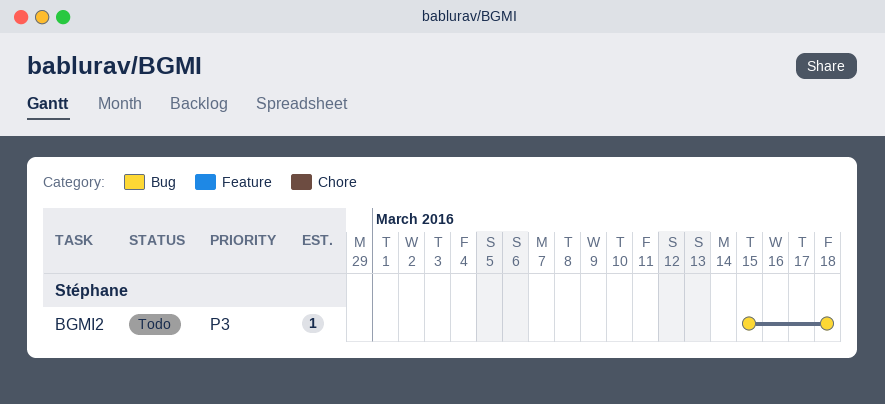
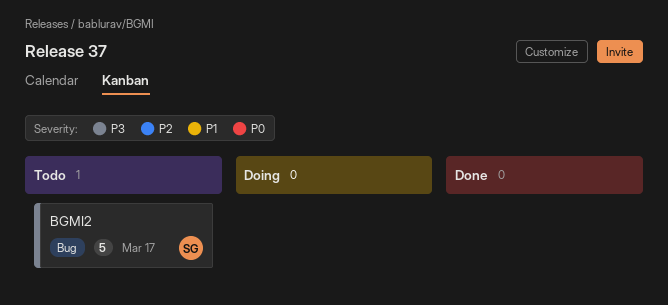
BGMI2, estimate: 1 -> 5
BGMI2, due: Mar 18 -> Mar 17

